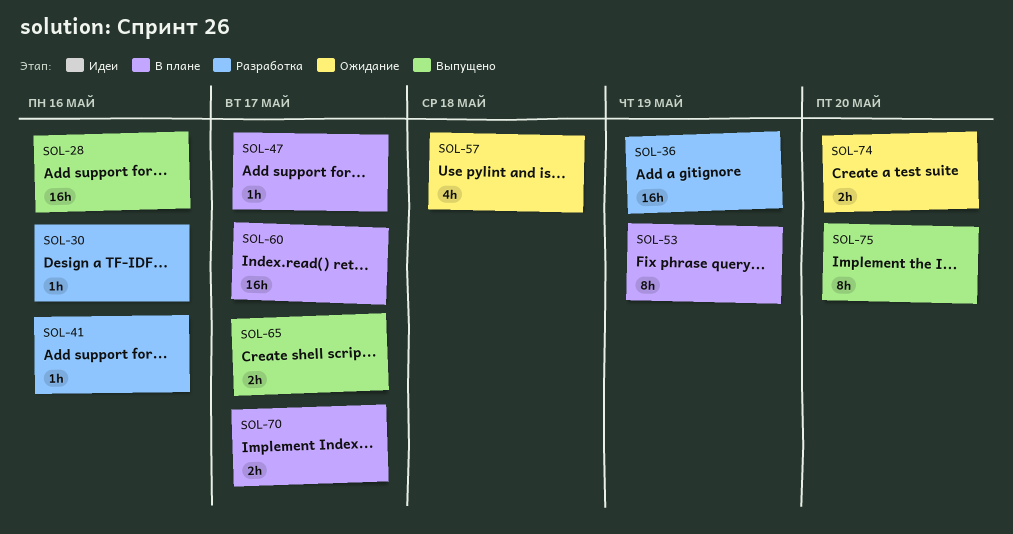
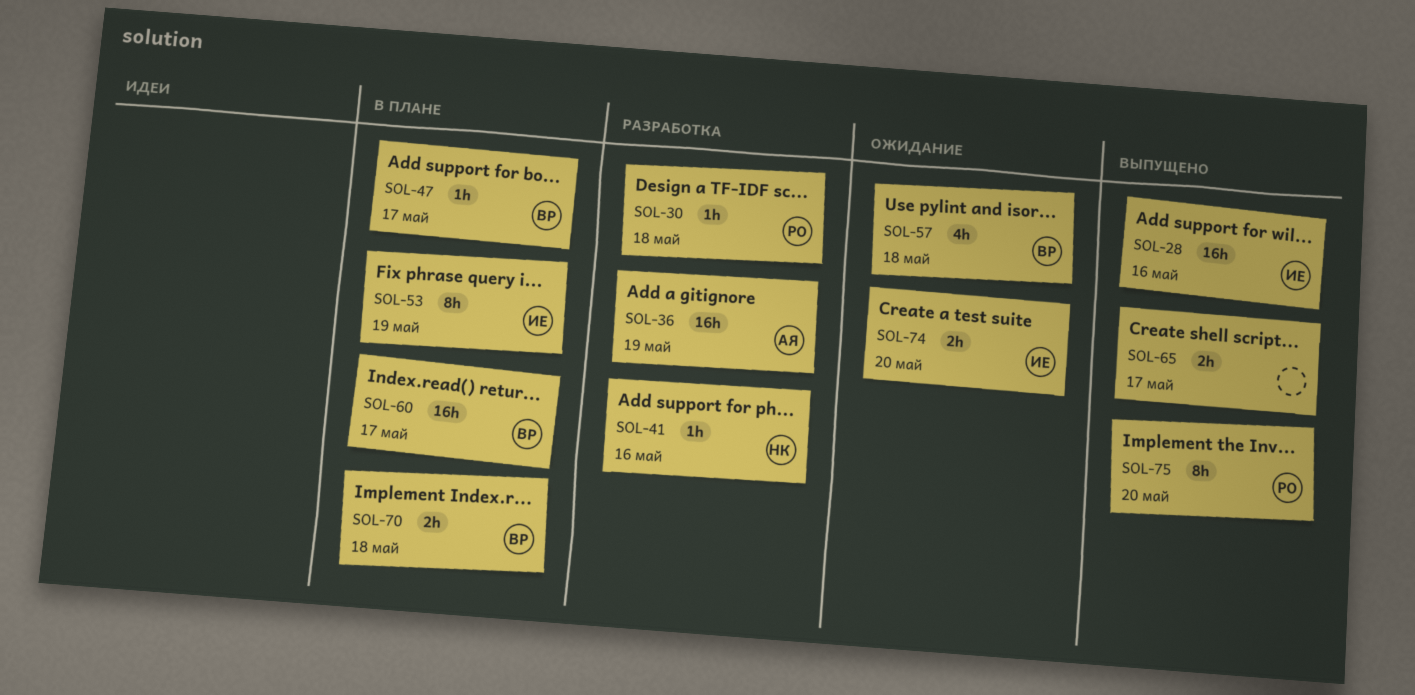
SOL-30, due: May 16 -> May 18
SOL-70, due: May 17 -> May 18

